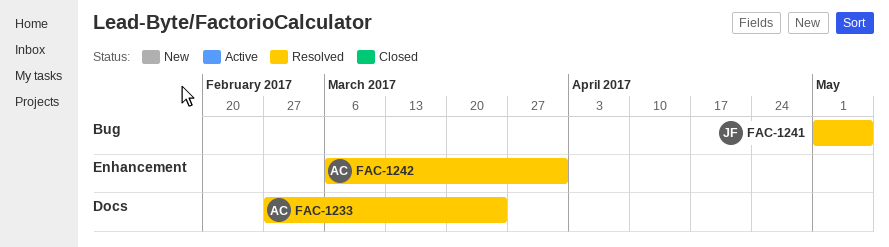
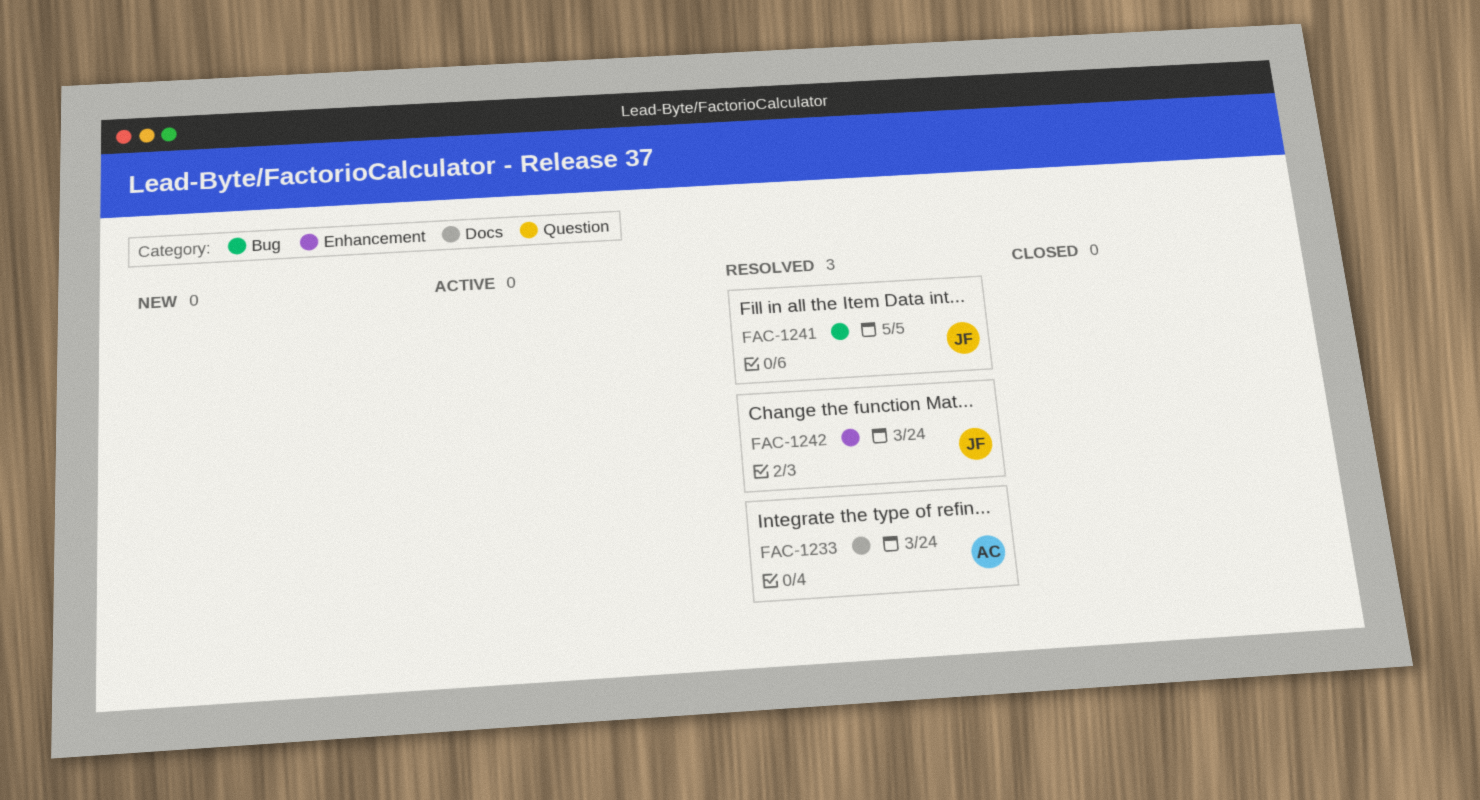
FAC-1242, owner: AC -> JF
FAC-1242, due: Mar 31 -> Mar 24

